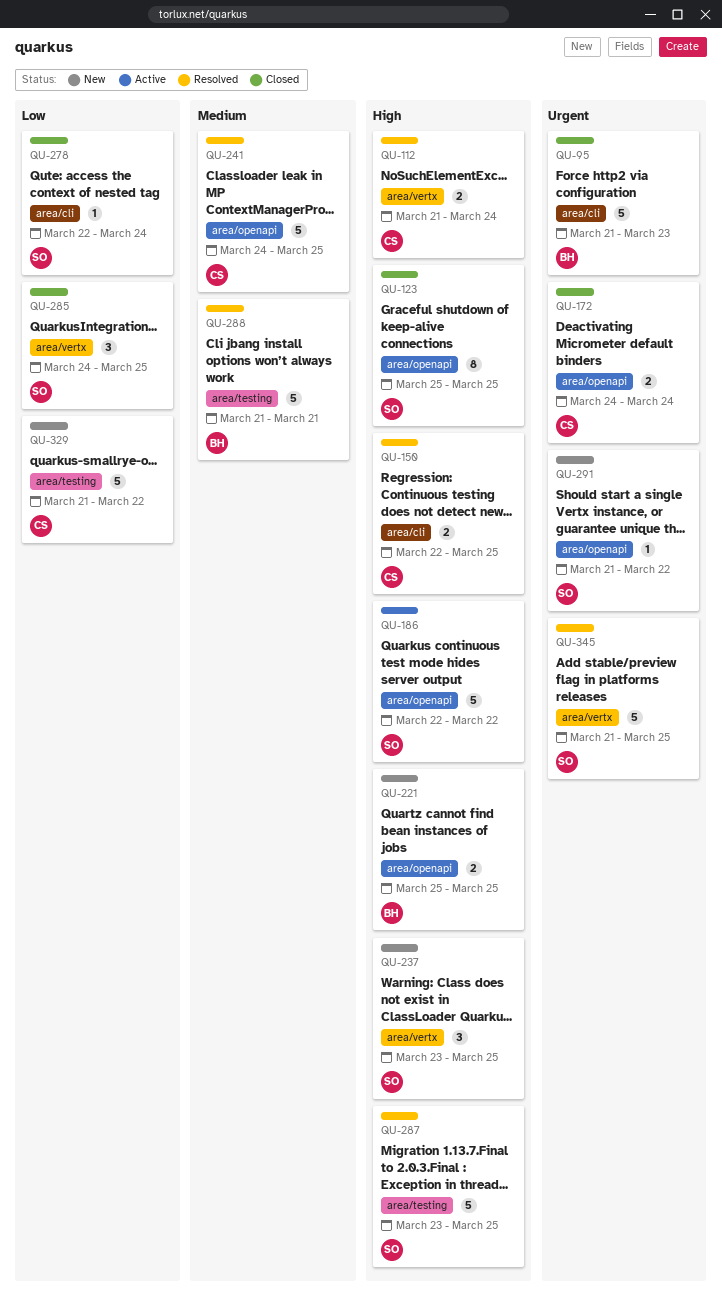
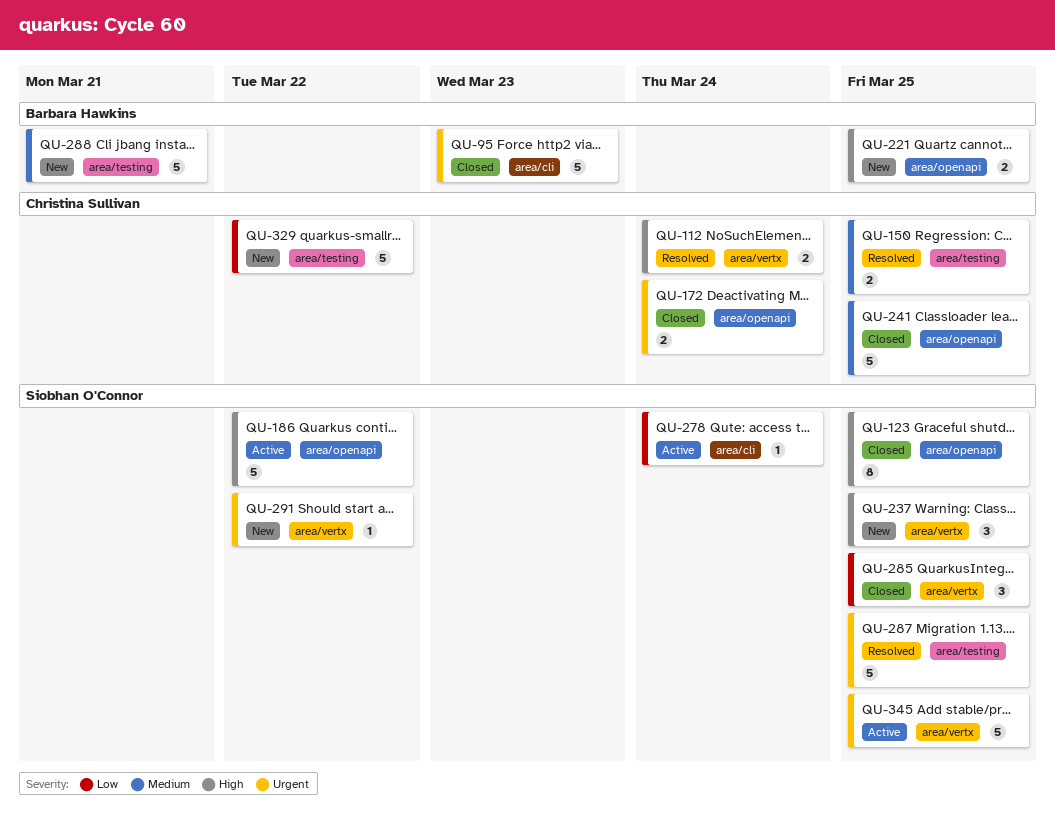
QU-150, priority: High -> Medium
QU-150, label: area/cli -> area/testing
QU-241, status: Resolved -> Closed
QU-278, status: Closed -> Active
QU-287, priority: High -> Urgent
QU-288, status: Resolved -> New
QU-291, label: area/openapi -> area/vertx
QU-345, status: Resolved -> Active

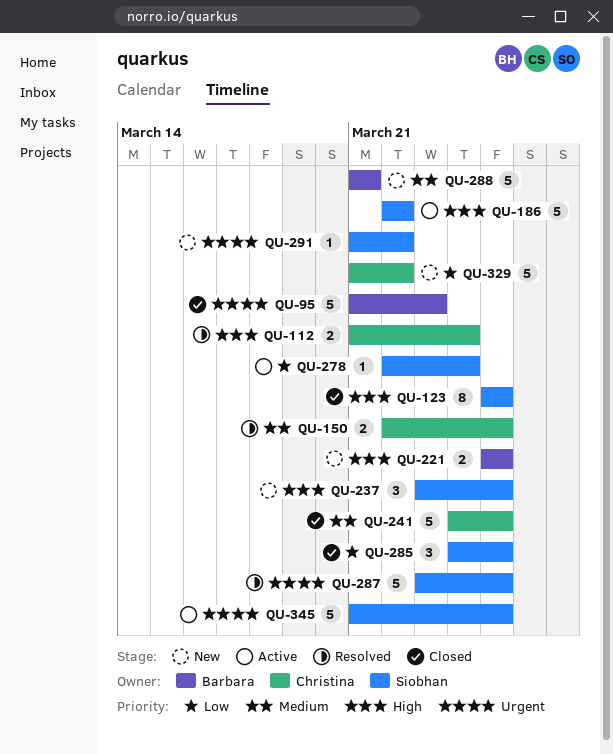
QU-172: present -> none

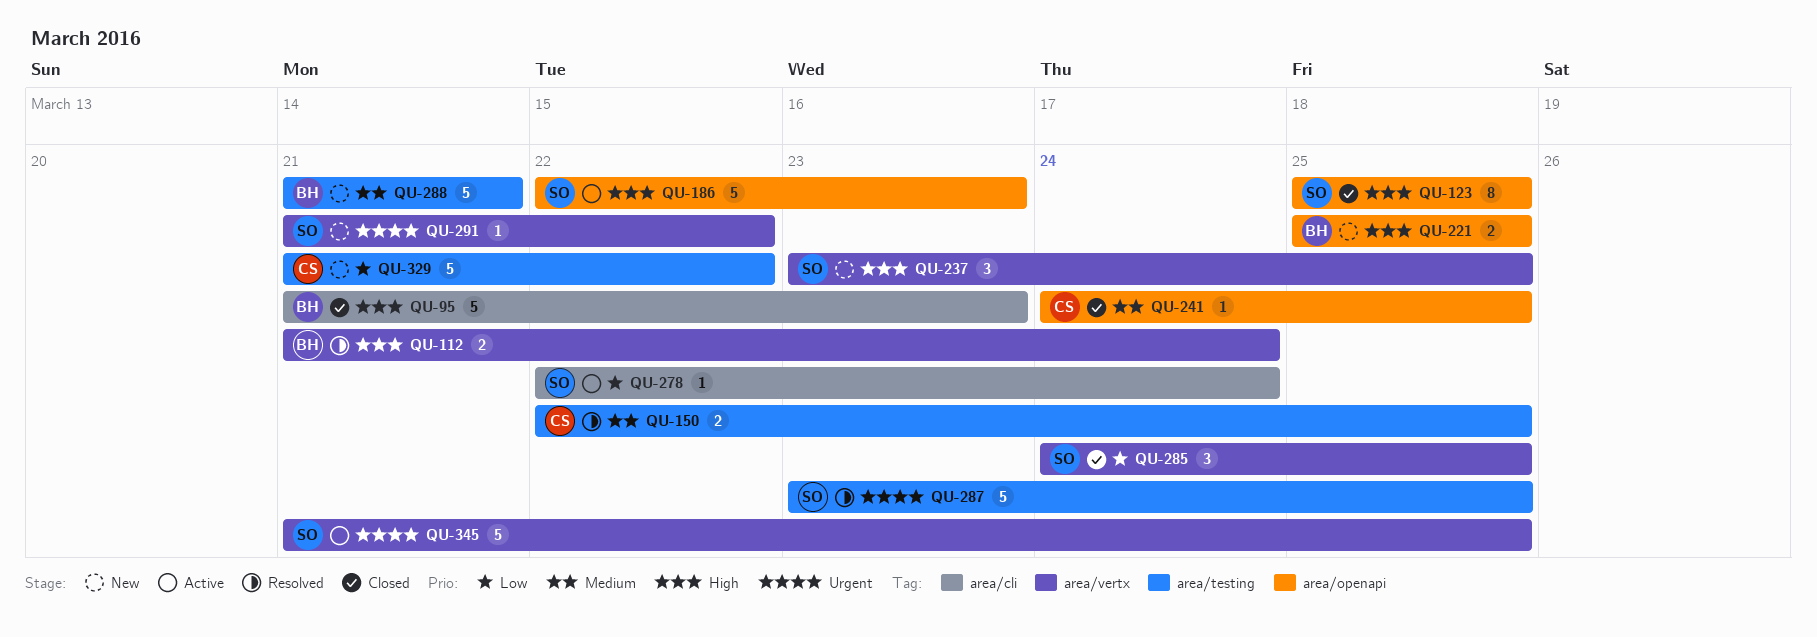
QU-95, priority: Urgent -> High
QU-112, owner: Christina -> Barbara
QU-186, due: Mar 22 -> Mar 23
QU-241, estimate: 5 -> 1

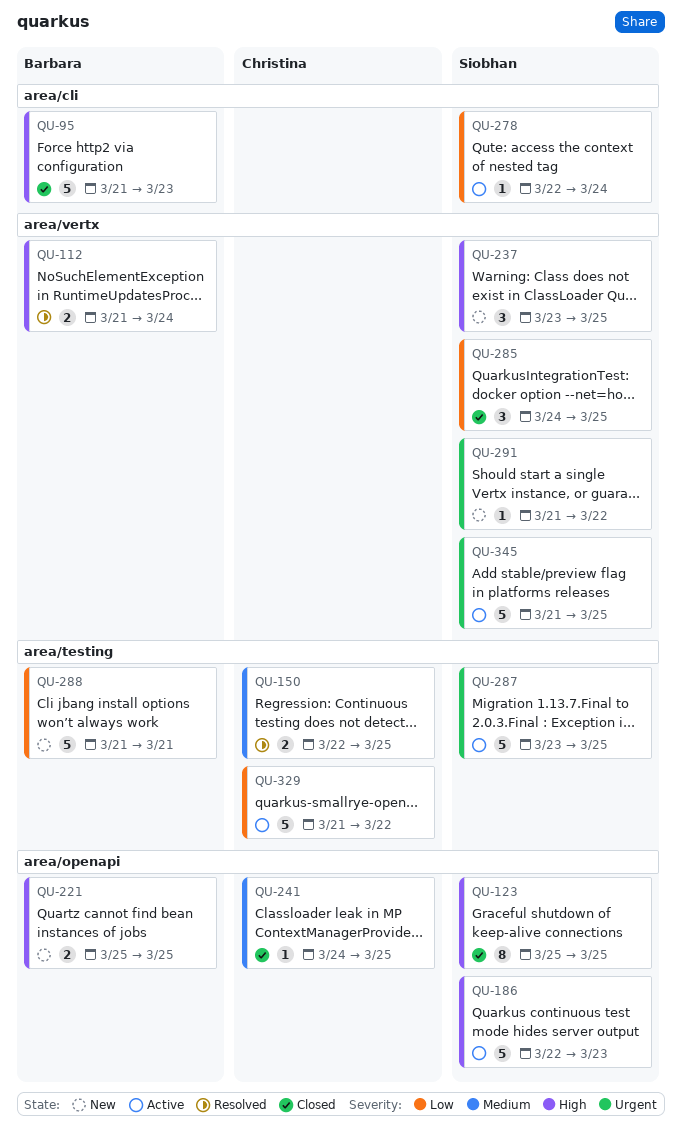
QU-287, status: Resolved -> Active
QU-288, priority: Medium -> Low
QU-329, status: New -> Active

